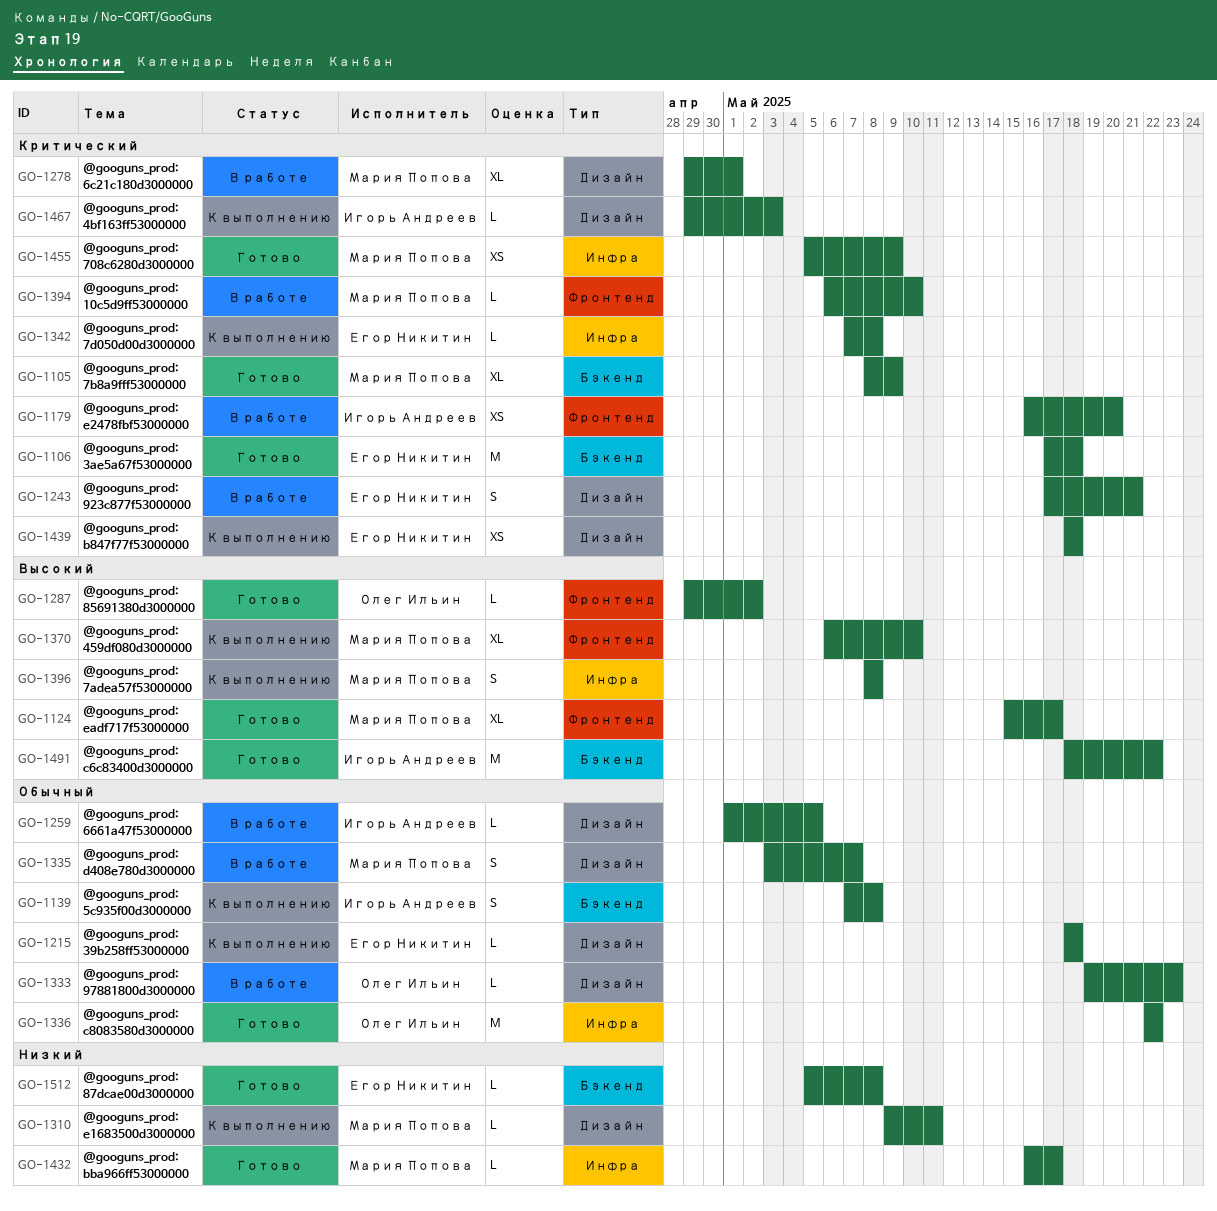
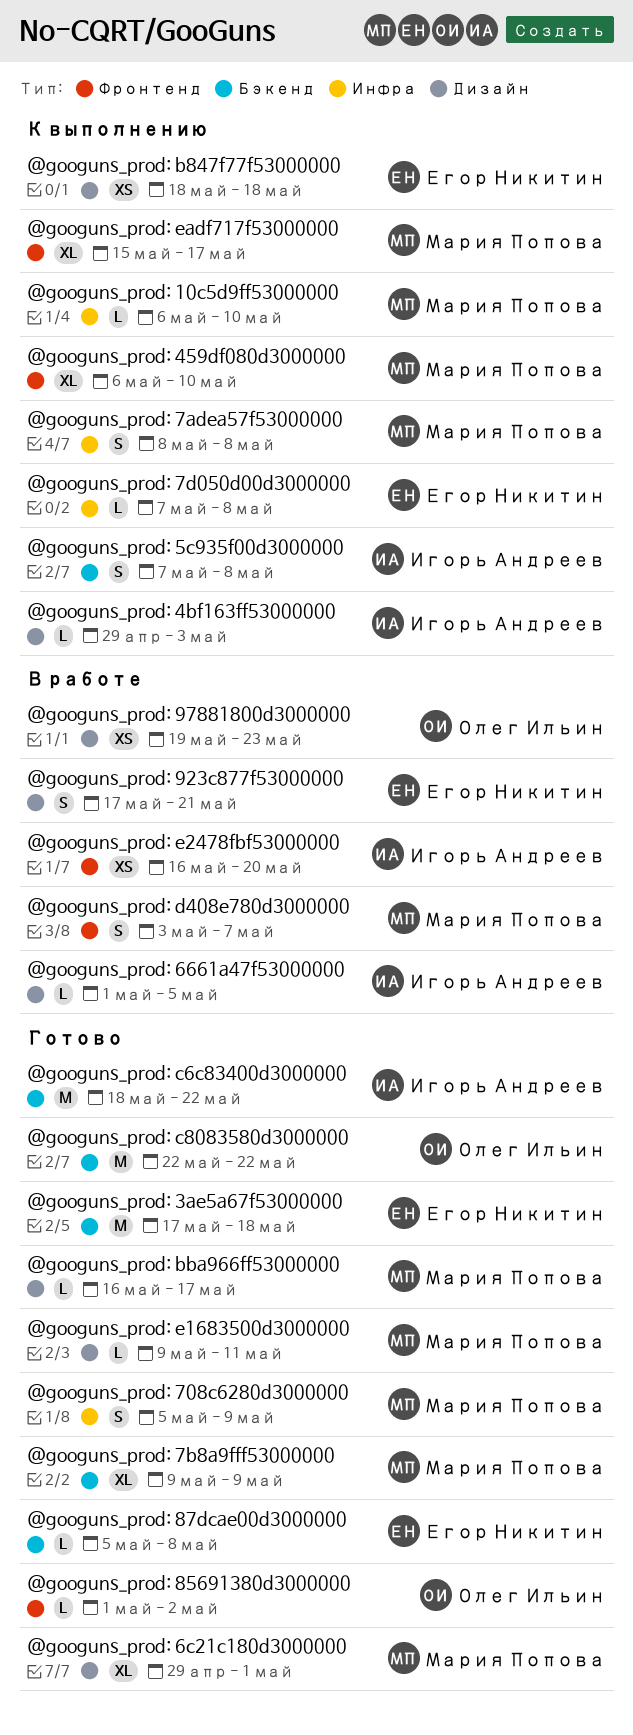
@googuns_prod: 10c5d9ff53000000, status: В работе -> К выполнению
@googuns_prod: 10c5d9ff53000000, label: Фронтенд -> Инфра
@googuns_prod: 39b258ff53000000: present -> none
@googuns_prod: 6c21c180d3000000, status: В работе -> Готово
@googuns_prod: 708c6280d3000000, estimate: XS -> S
@googuns_prod: 7b8a9fff53000000, start: May 8 -> May 9
@googuns_prod: 85691380d3000000, start: Apr 29 -> May 1
@googuns_prod: 97881800d3000000, estimate: L -> XS
@googuns_prod: bba966ff53000000, label: Инфра -> Дизайн
@googuns_prod: c8083580d3000000, label: Инфра -> Бэкенд
@googuns_prod: d408e780d3000000, label: Дизайн -> Фронтенд
@googuns_prod: e1683500d3000000, status: К выполнению -> Готово
@googuns_prod: eadf717f53000000, status: Готово -> К выполнению

